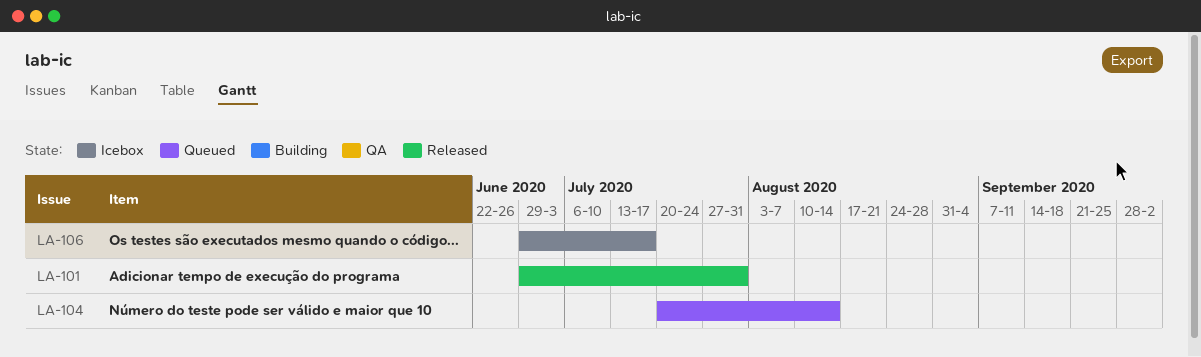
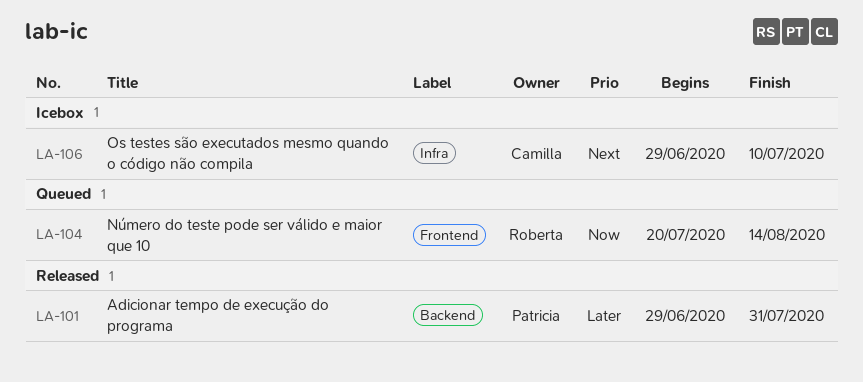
LA-106, due: Jul 17 -> Jul 10

